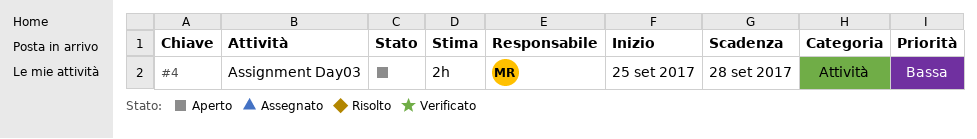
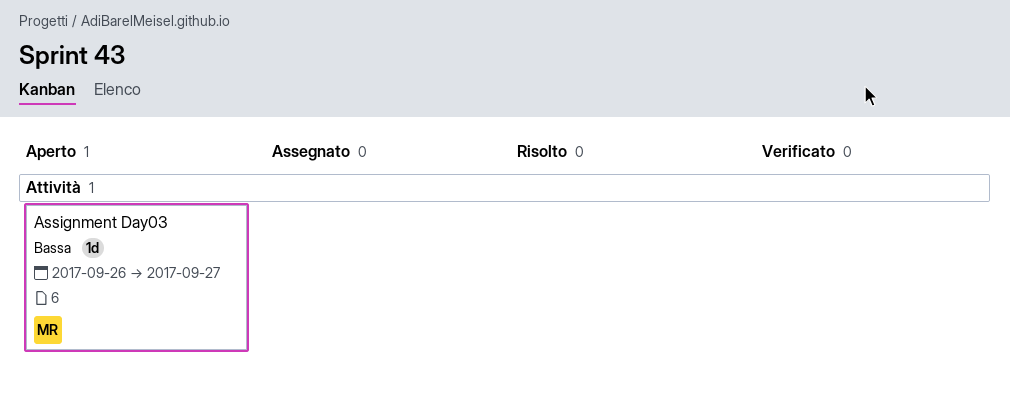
Assignment Day03, estimate: 2h -> 1d
Assignment Day03, start: Sep 25 -> Sep 26
Assignment Day03, due: Sep 28 -> Sep 27

